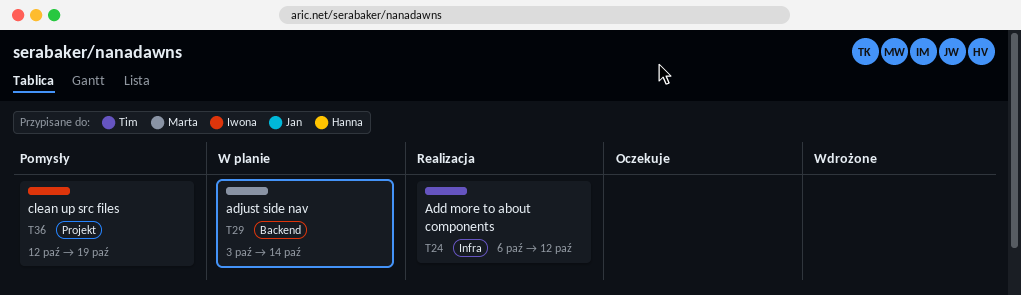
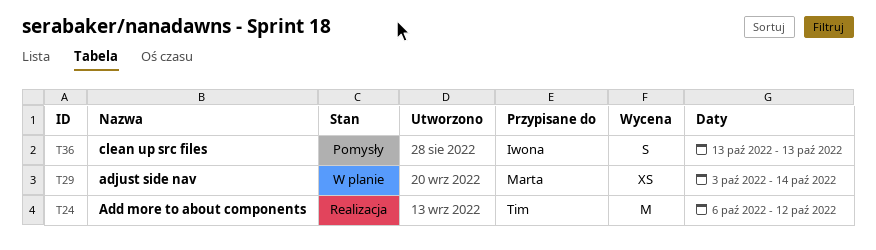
T36, start: Oct 12 -> Oct 13
T36, due: Oct 19 -> Oct 13

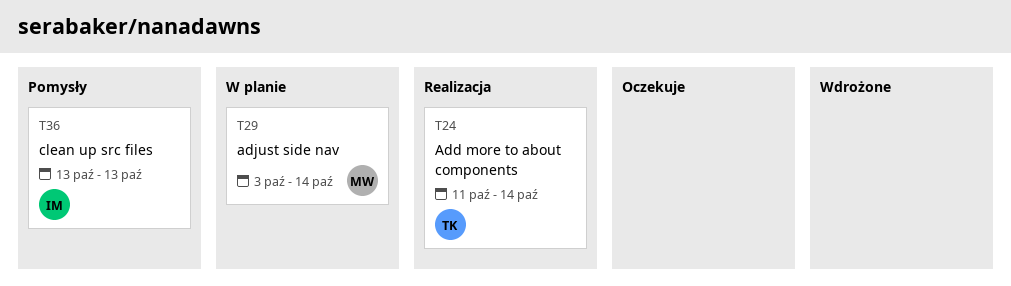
T24, start: Oct 6 -> Oct 11
T24, due: Oct 12 -> Oct 14

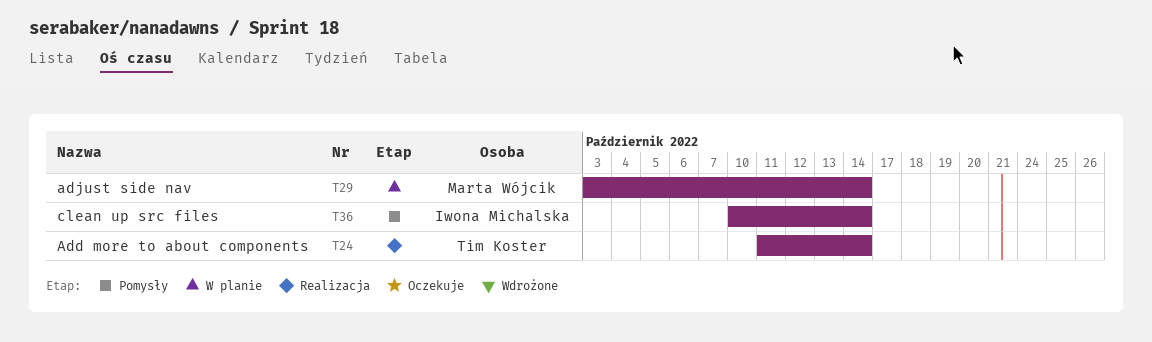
T36, start: Oct 13 -> Oct 10
T36, due: Oct 13 -> Oct 14

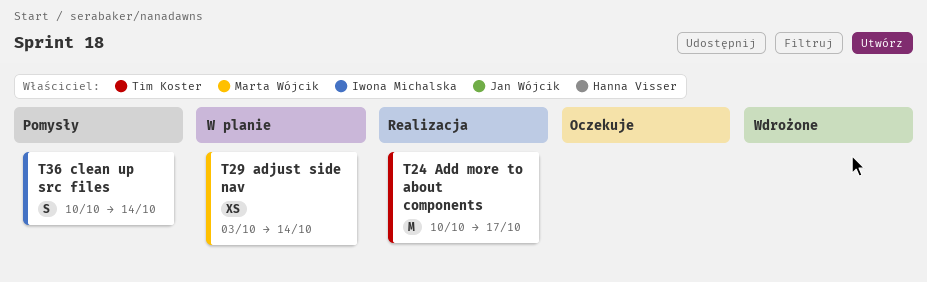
T24, start: Oct 11 -> Oct 10
T24, due: Oct 14 -> Oct 17

